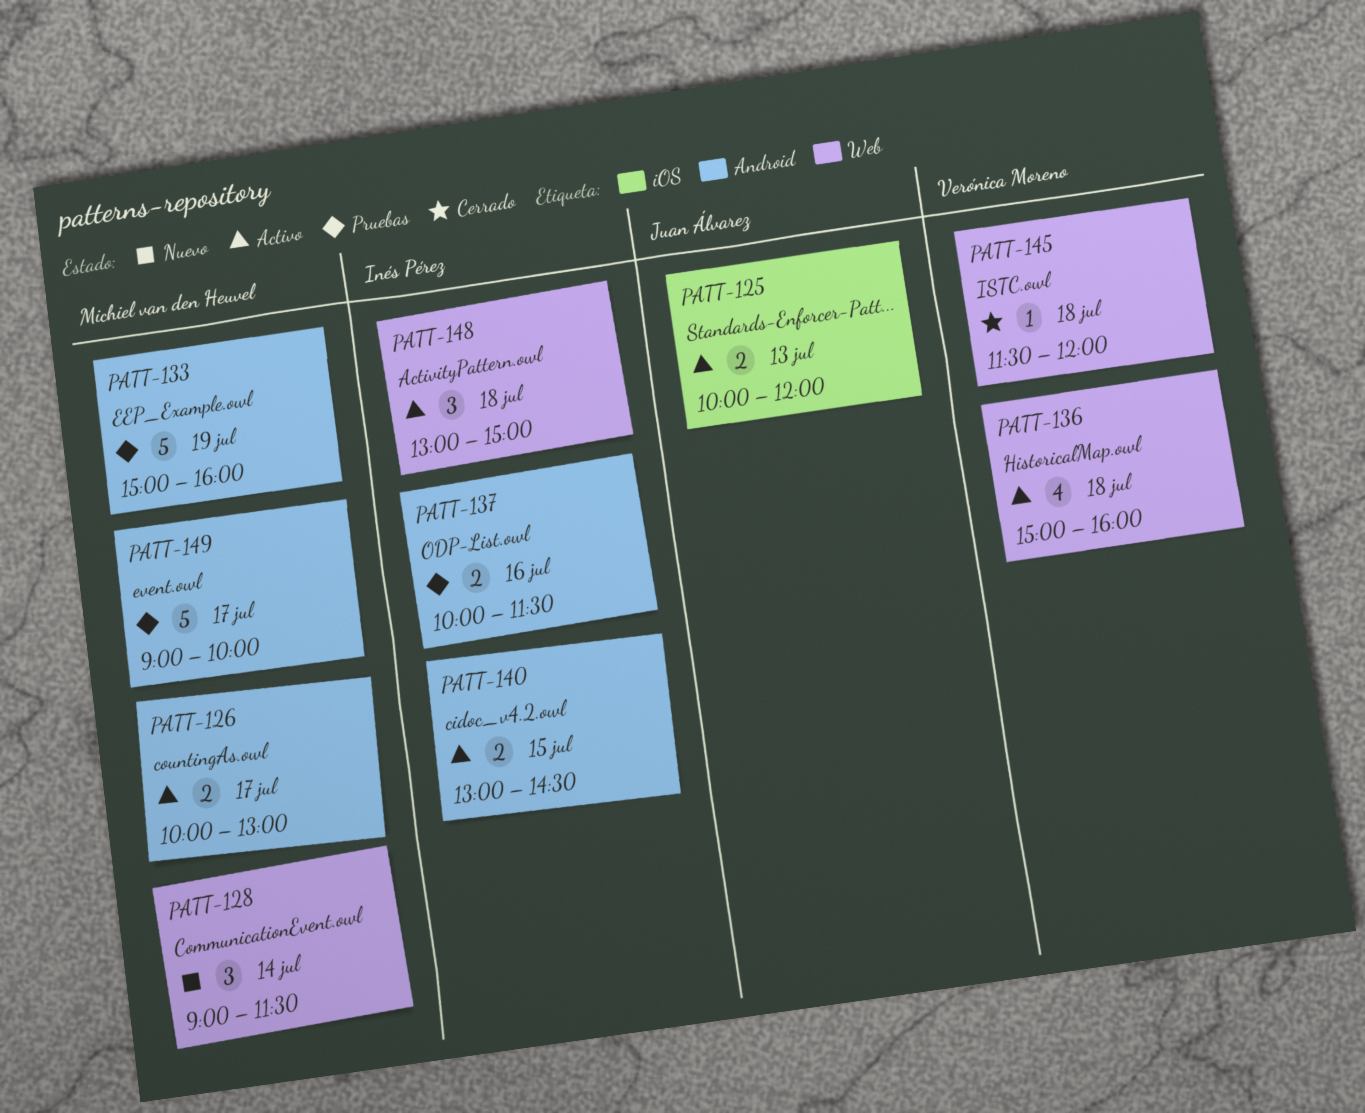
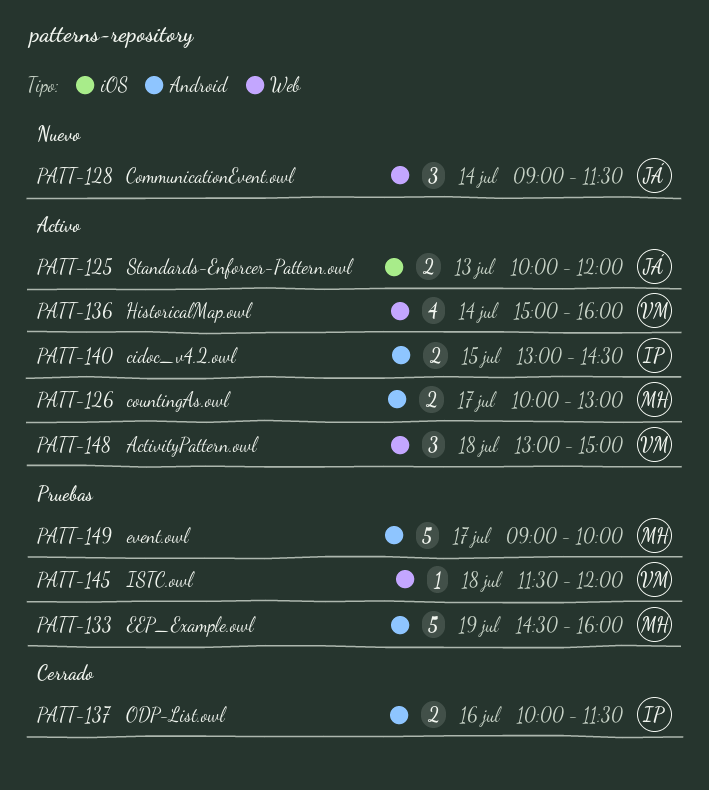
PATT-128, owner: Michiel van den Heuvel -> Juan Álvarez
PATT-133, begins: 15:00 -> 14:30
PATT-136, day: Jul 18 -> Jul 14
PATT-137, status: Pruebas -> Cerrado
PATT-145, status: Cerrado -> Pruebas
PATT-148, owner: Inés Pérez -> Verónica Moreno

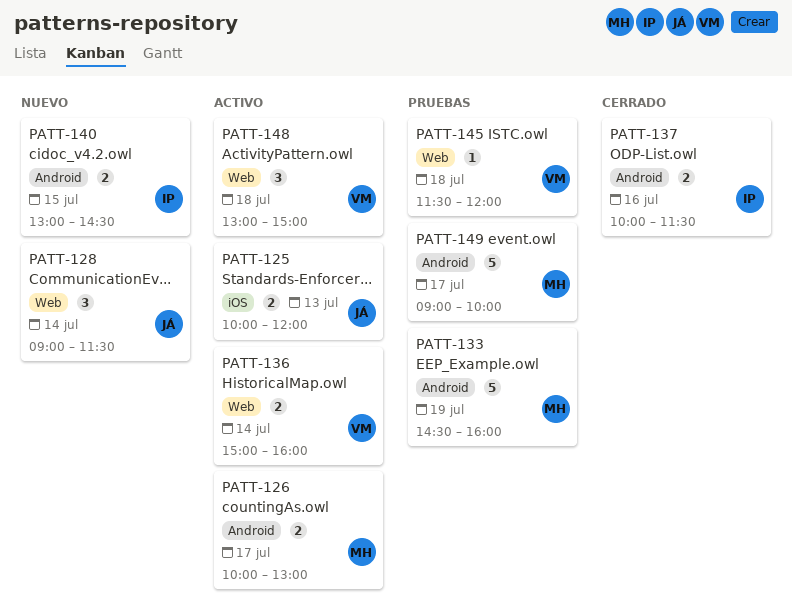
PATT-136, estimate: 4 -> 2
PATT-140, status: Activo -> Nuevo

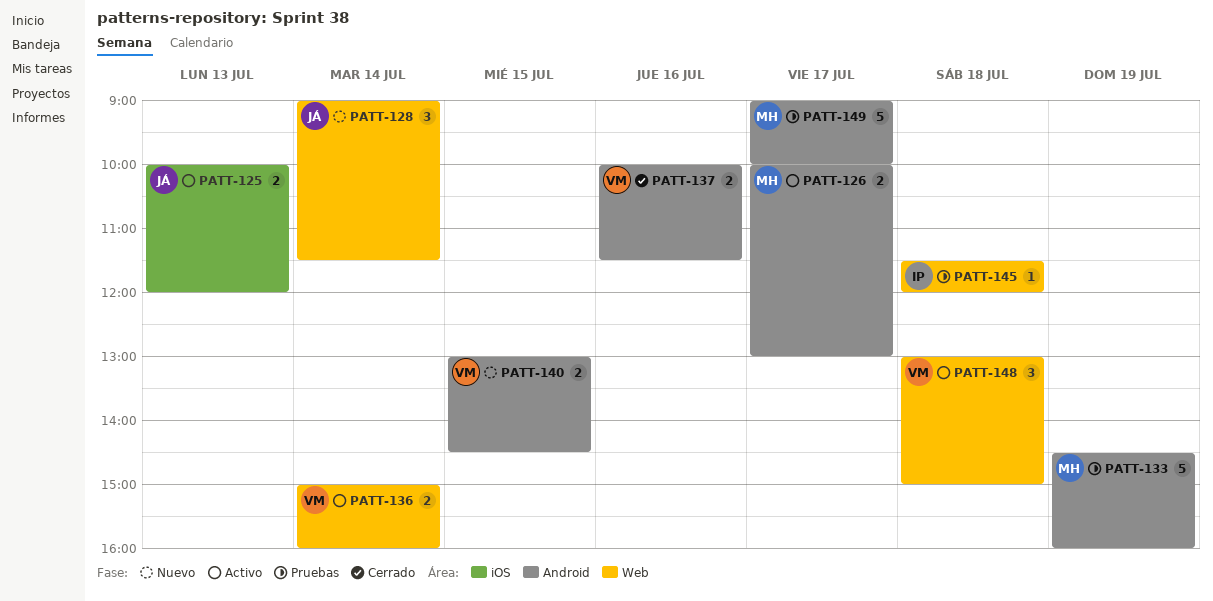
PATT-137, owner: IP -> VM
PATT-140, owner: IP -> VM
PATT-145, owner: VM -> IP

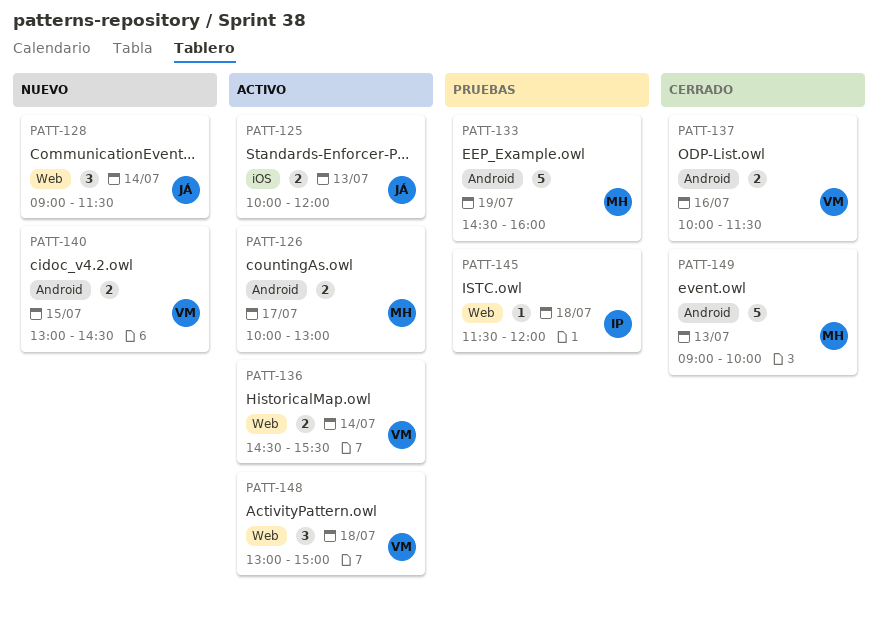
PATT-136, begins: 15:00 -> 14:30
PATT-136, ends: 16:00 -> 15:30
PATT-149, status: Pruebas -> Cerrado
PATT-149, day: Jul 17 -> Jul 13

